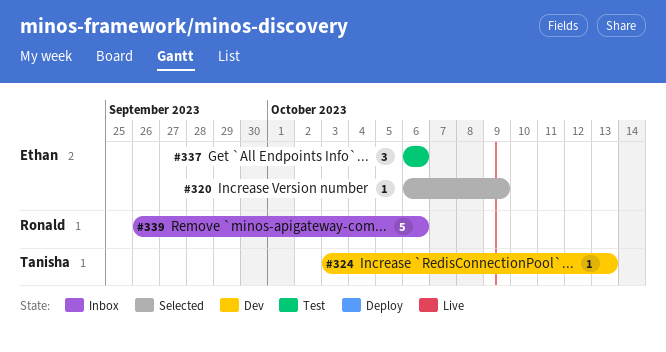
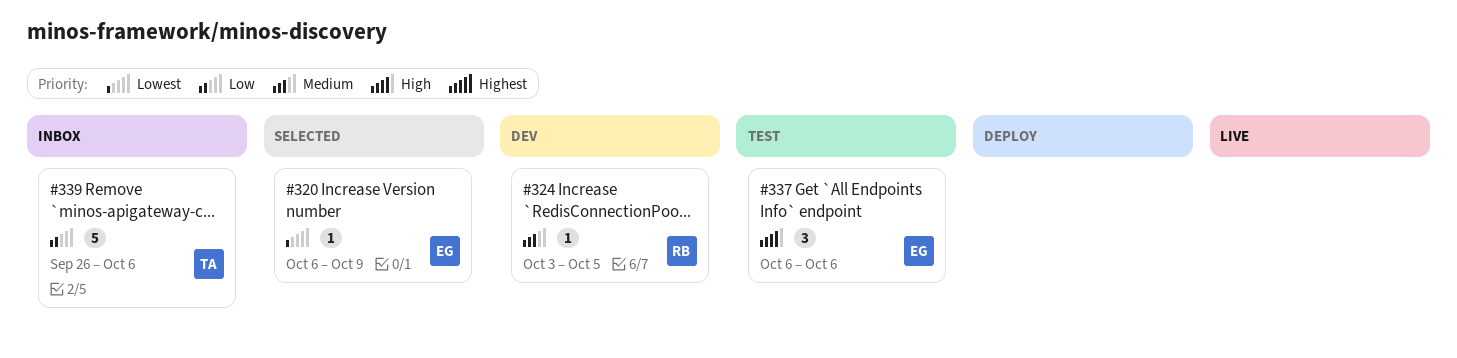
#324, owner: Tanisha -> Ronald
#324, due: Oct 13 -> Oct 5
#339, owner: Ronald -> Tanisha

